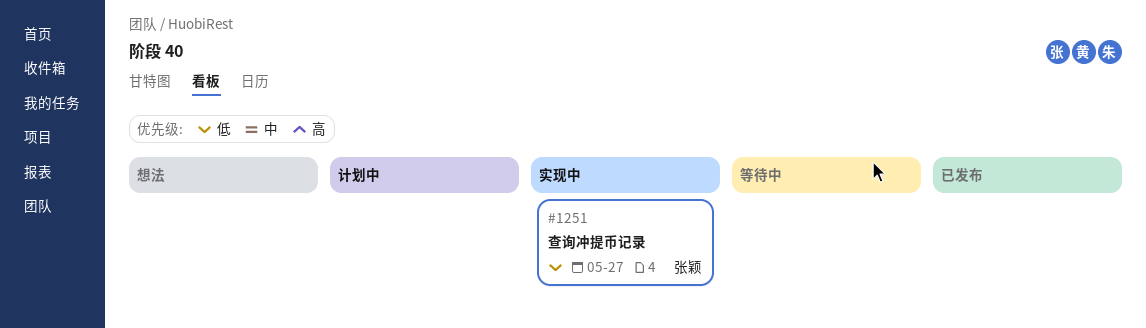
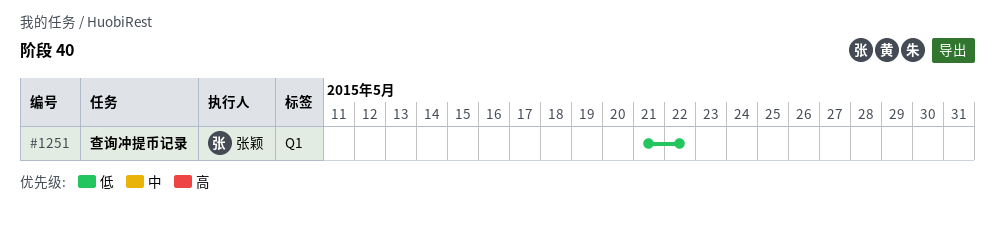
#1251, due: May 27 -> May 22

